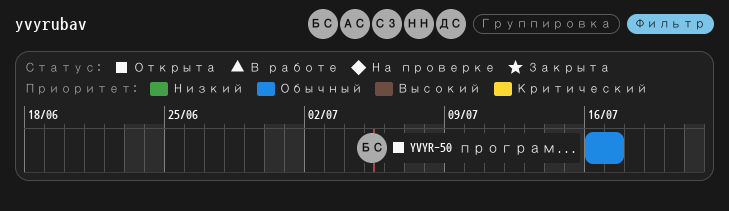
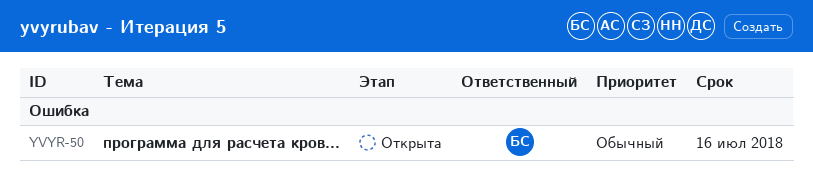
YVYR-50, due: Jul 17 -> Jul 16

